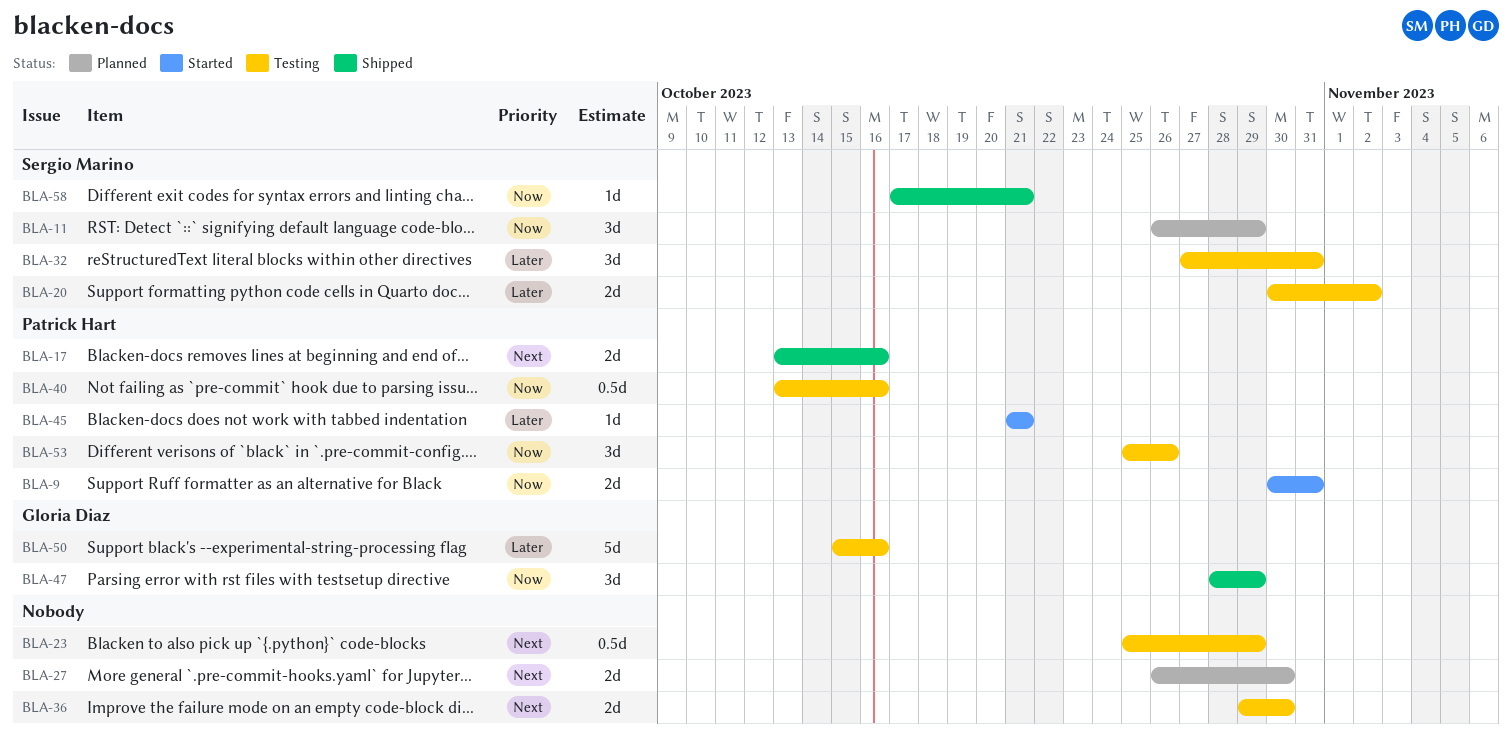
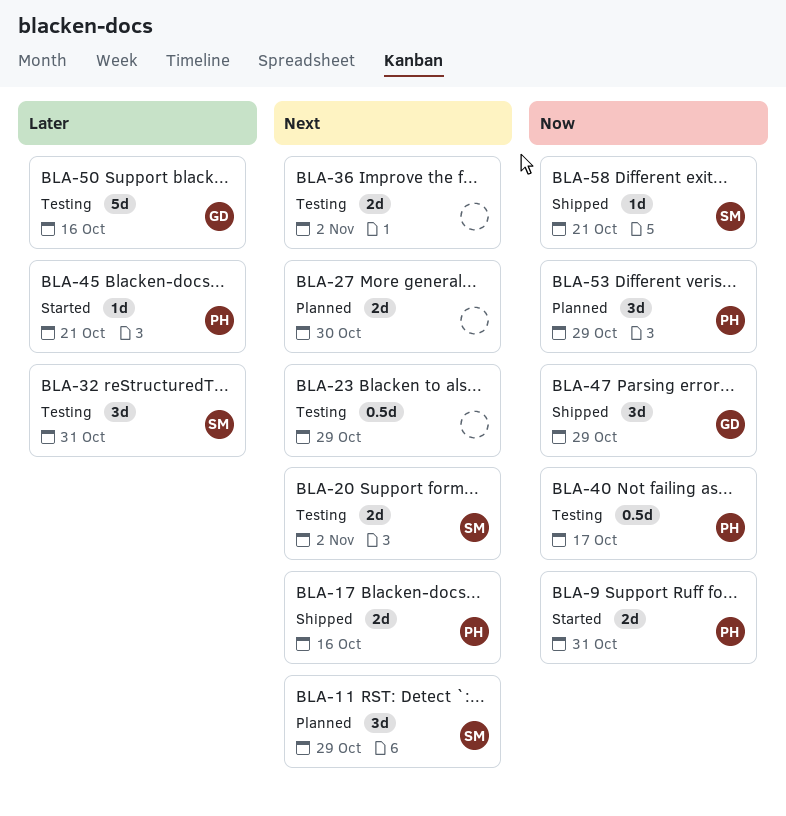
BLA-11, priority: Now -> Next
BLA-20, priority: Later -> Next
BLA-36, due: Oct 30 -> Nov 2
BLA-40, due: Oct 16 -> Oct 17
BLA-53, status: Testing -> Planned
BLA-53, due: Oct 26 -> Oct 29

